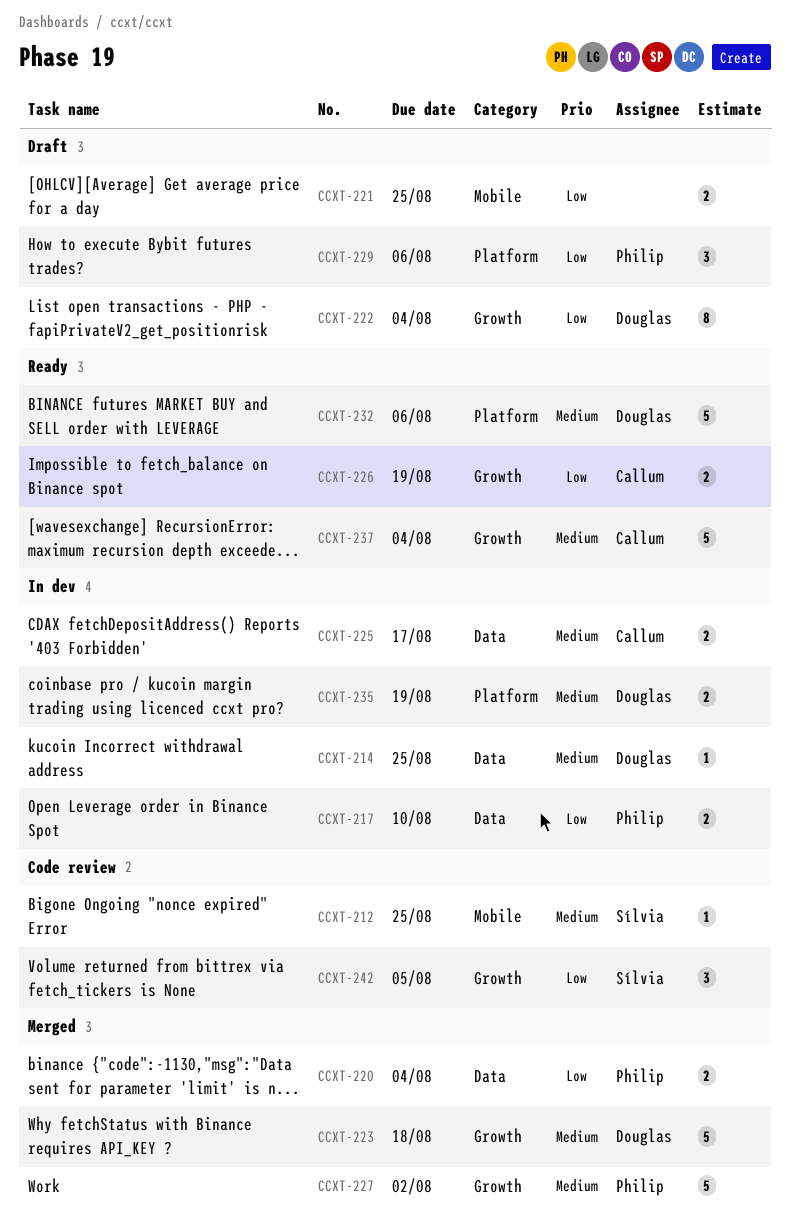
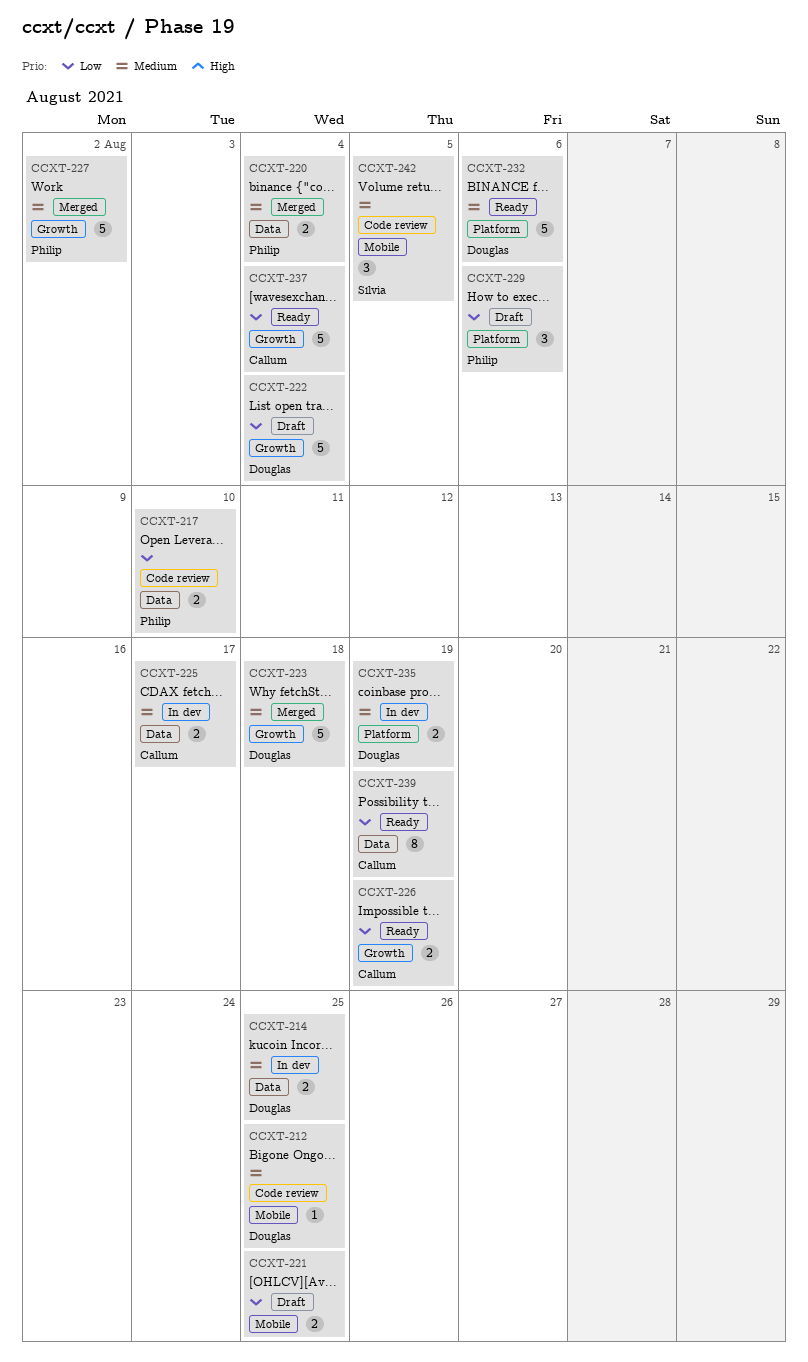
CCXT-212, owner: Sílvia -> Douglas
CCXT-214, estimate: 1 -> 2
CCXT-217, status: In dev -> Code review
CCXT-220, priority: Low -> Medium
CCXT-222, estimate: 8 -> 5
CCXT-237, priority: Medium -> Low
CCXT-239: none -> present
CCXT-242, priority: Low -> Medium
CCXT-242, label: Growth -> Mobile

